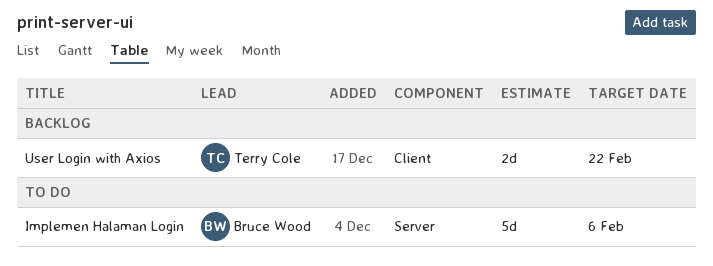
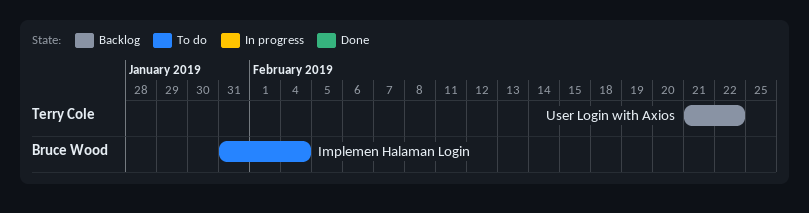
Implemen Halaman Login, due: Feb 6 -> Feb 4

